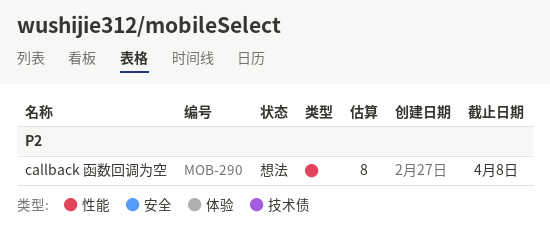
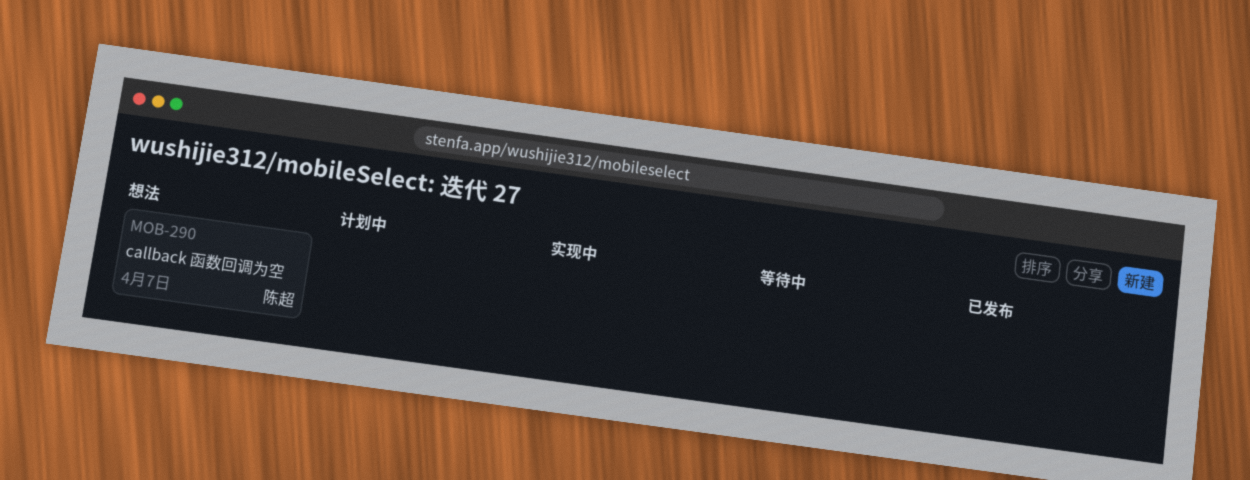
MOB-290, due: Apr 8 -> Apr 7

